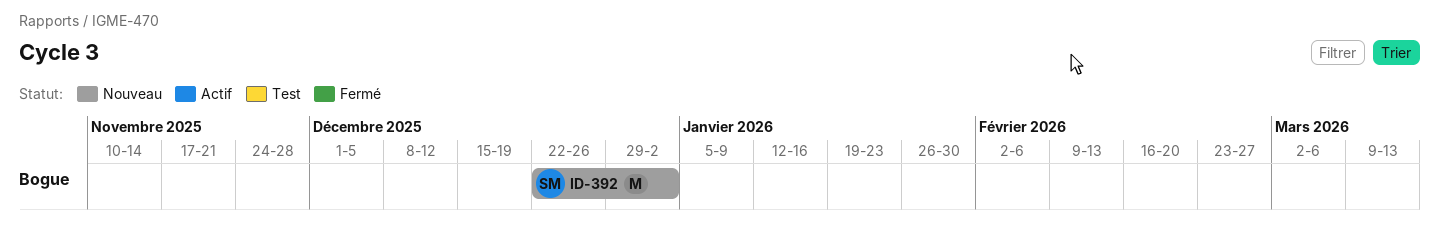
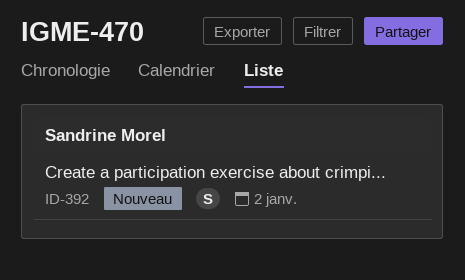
ID-392, estimate: M -> S

